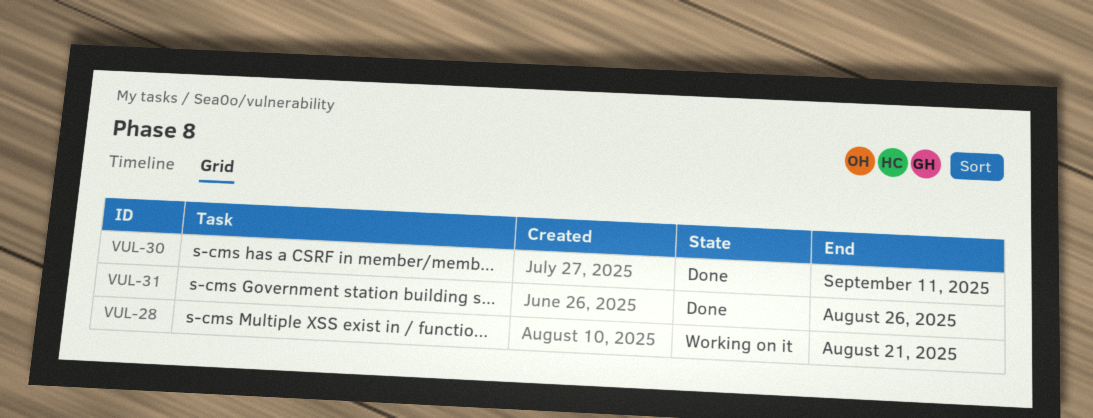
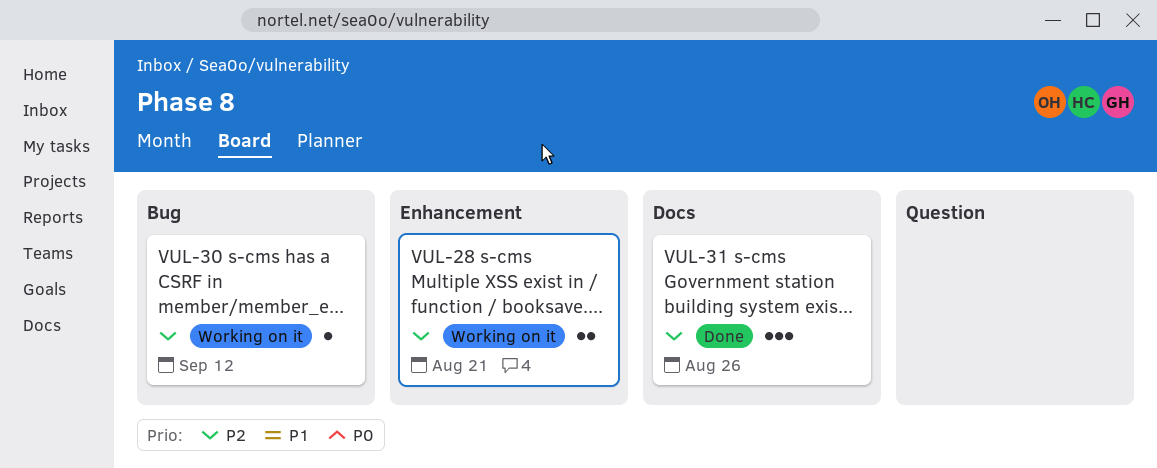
VUL-30, status: Done -> Working on it
VUL-30, due: Sep 11 -> Sep 12

